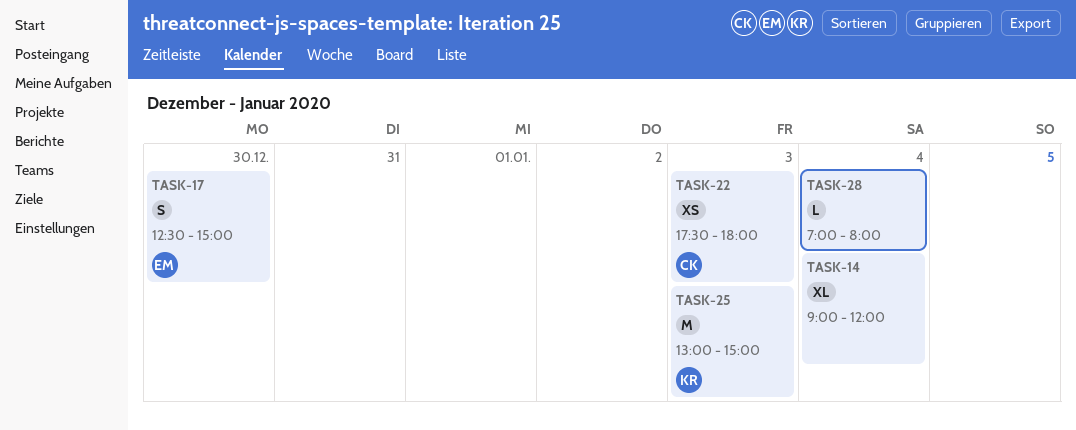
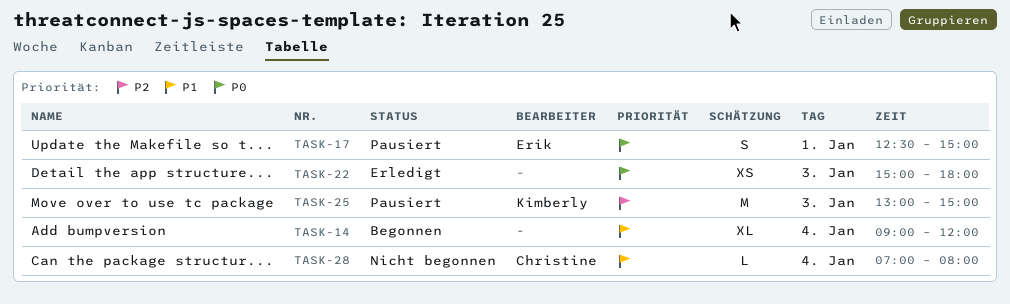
TASK-17, day: Dec 30 -> Jan 1
TASK-22, owner: Christine -> none
TASK-22, begins: 17:30 -> 15:00
TASK-28, owner: none -> Christine

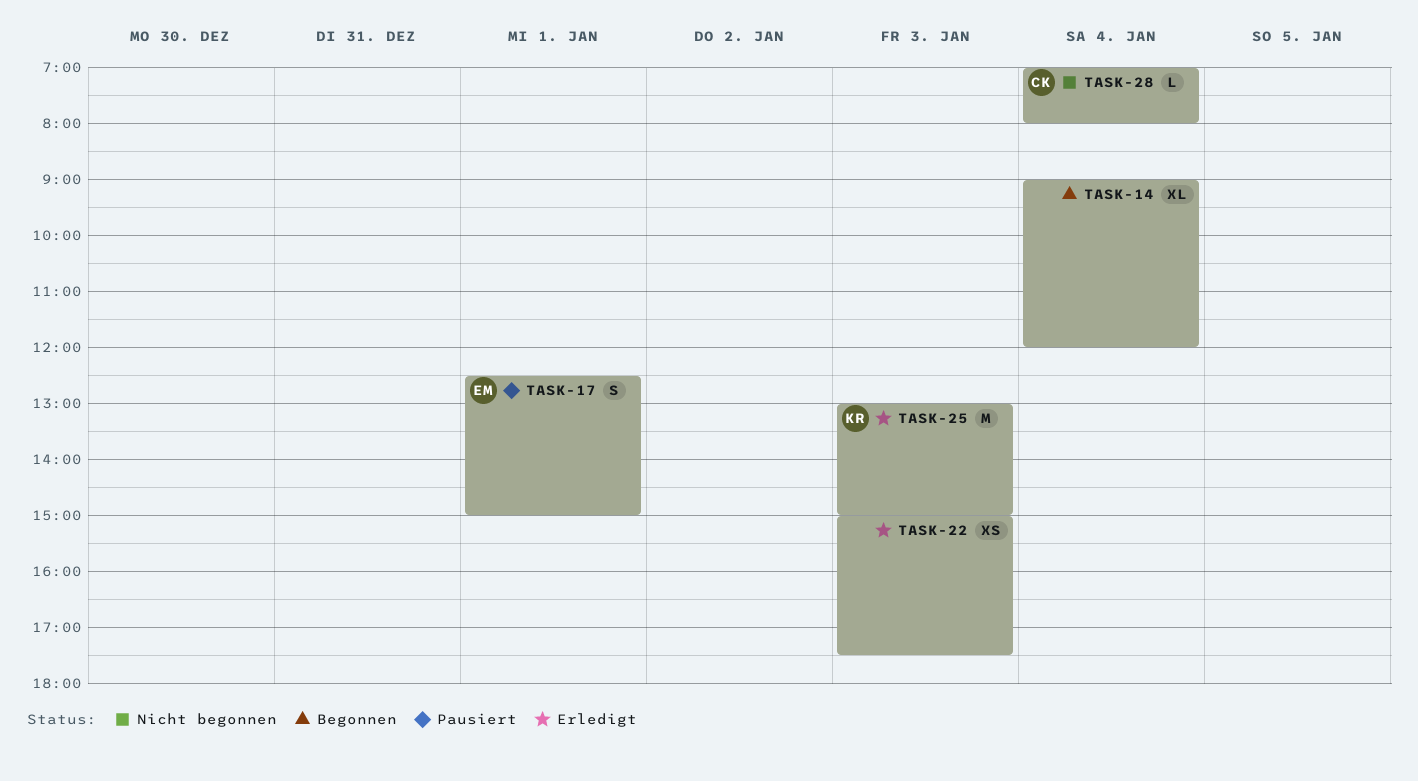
TASK-22, ends: 18:00 -> 17:30
TASK-25, status: Pausiert -> Erledigt

